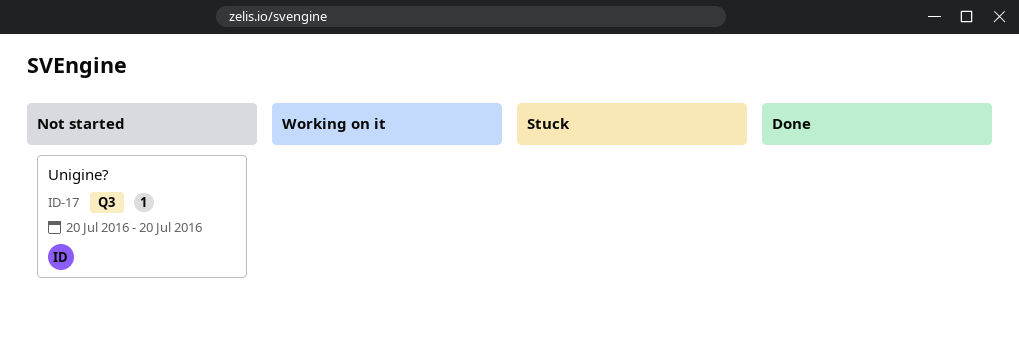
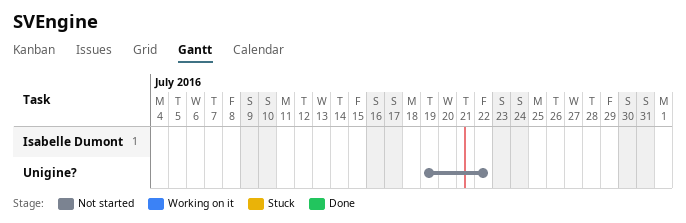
Unigine?, start: Jul 20 -> Jul 19
Unigine?, due: Jul 20 -> Jul 22

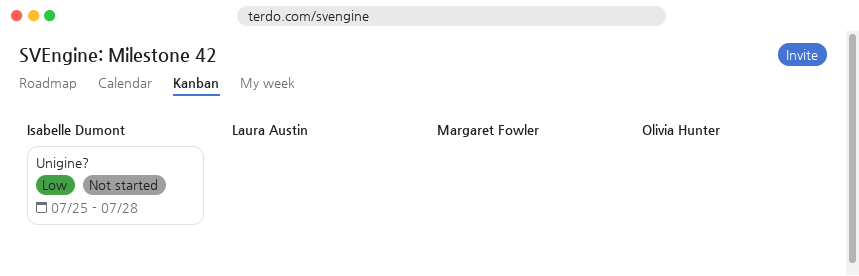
Unigine?, start: Jul 19 -> Jul 25
Unigine?, due: Jul 22 -> Jul 28

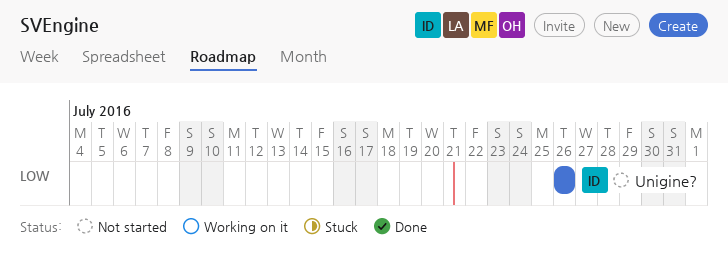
Unigine?, start: Jul 25 -> Jul 26
Unigine?, due: Jul 28 -> Jul 26

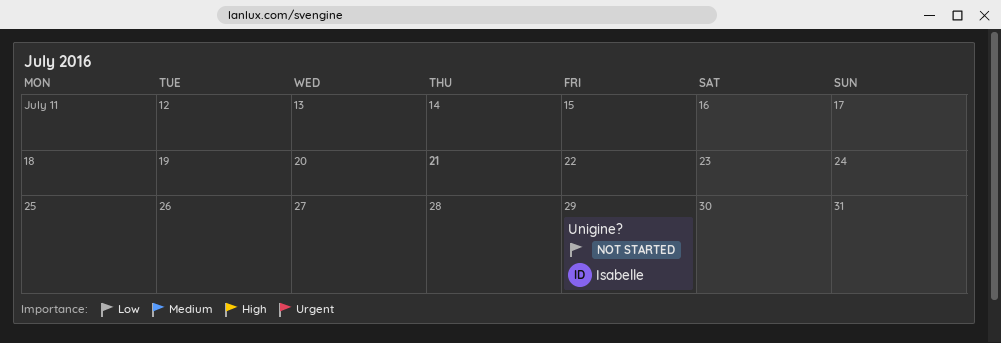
Unigine?, due: Jul 26 -> Jul 29

